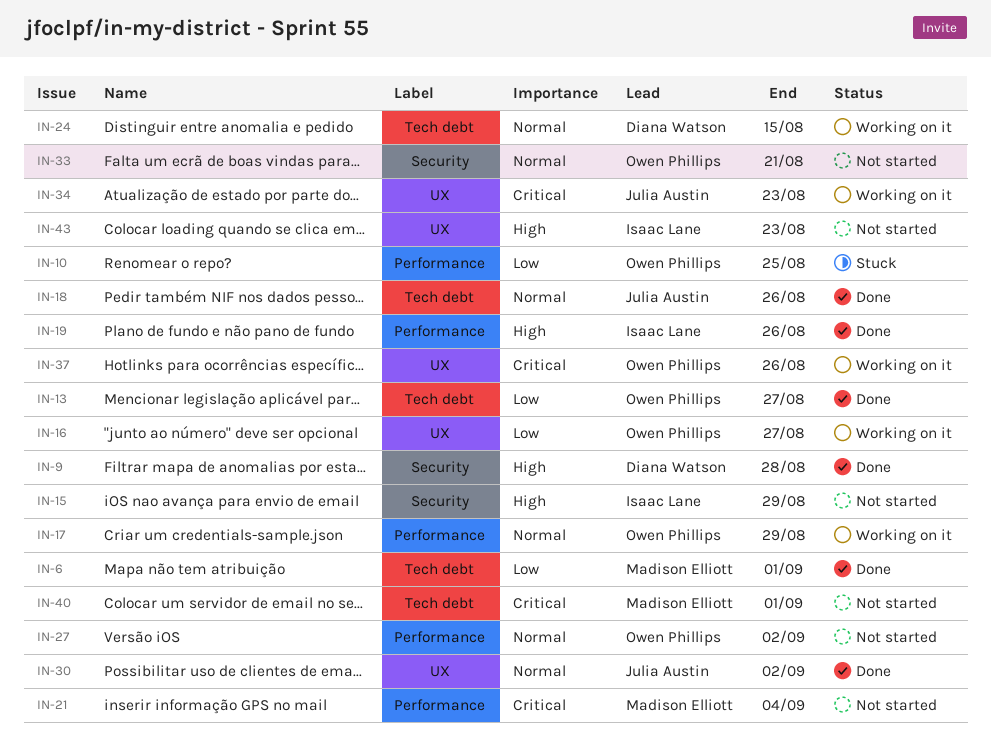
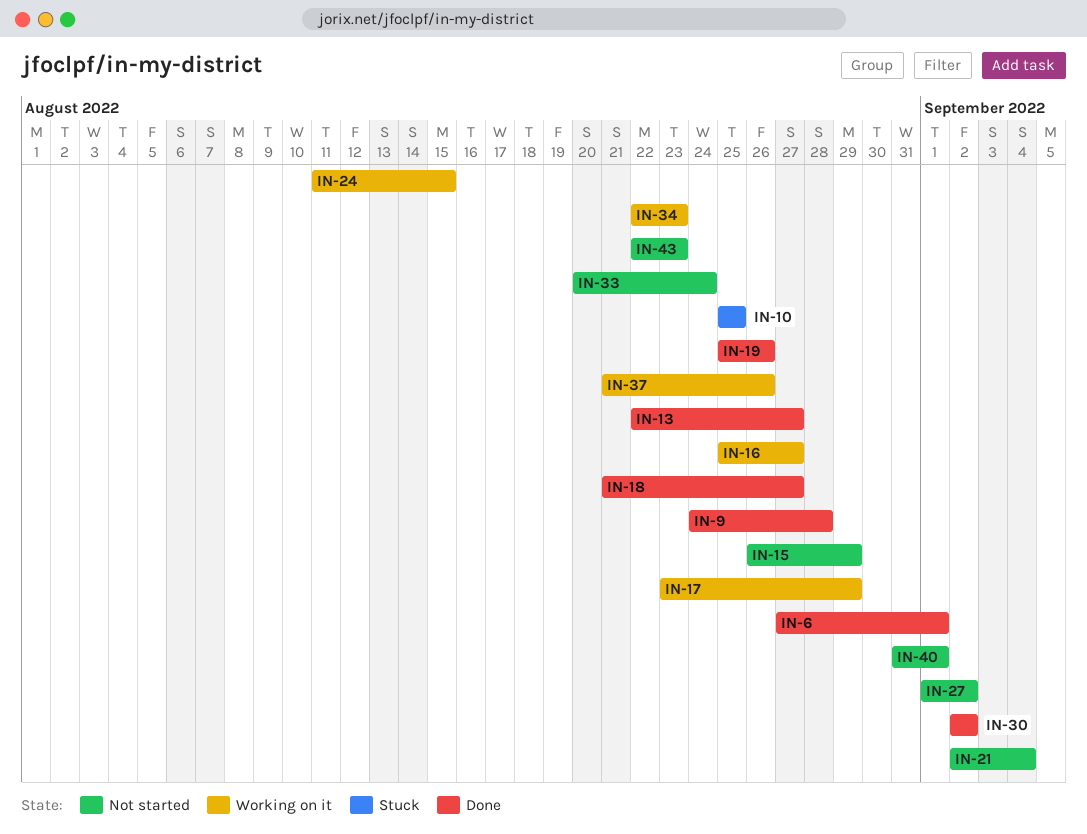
IN-18, due: Aug 26 -> Aug 27
IN-33, due: Aug 21 -> Aug 24

